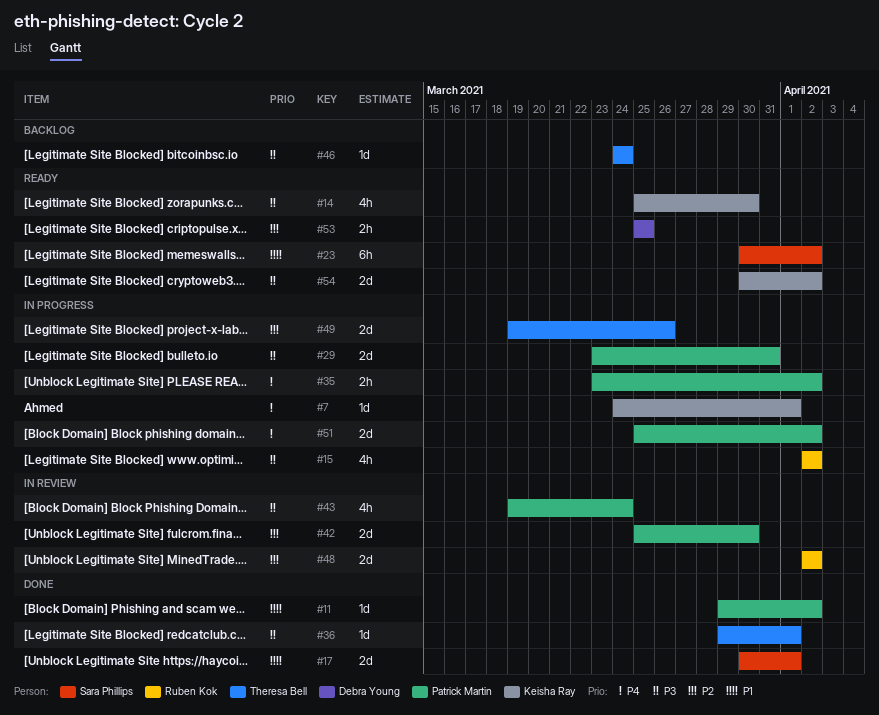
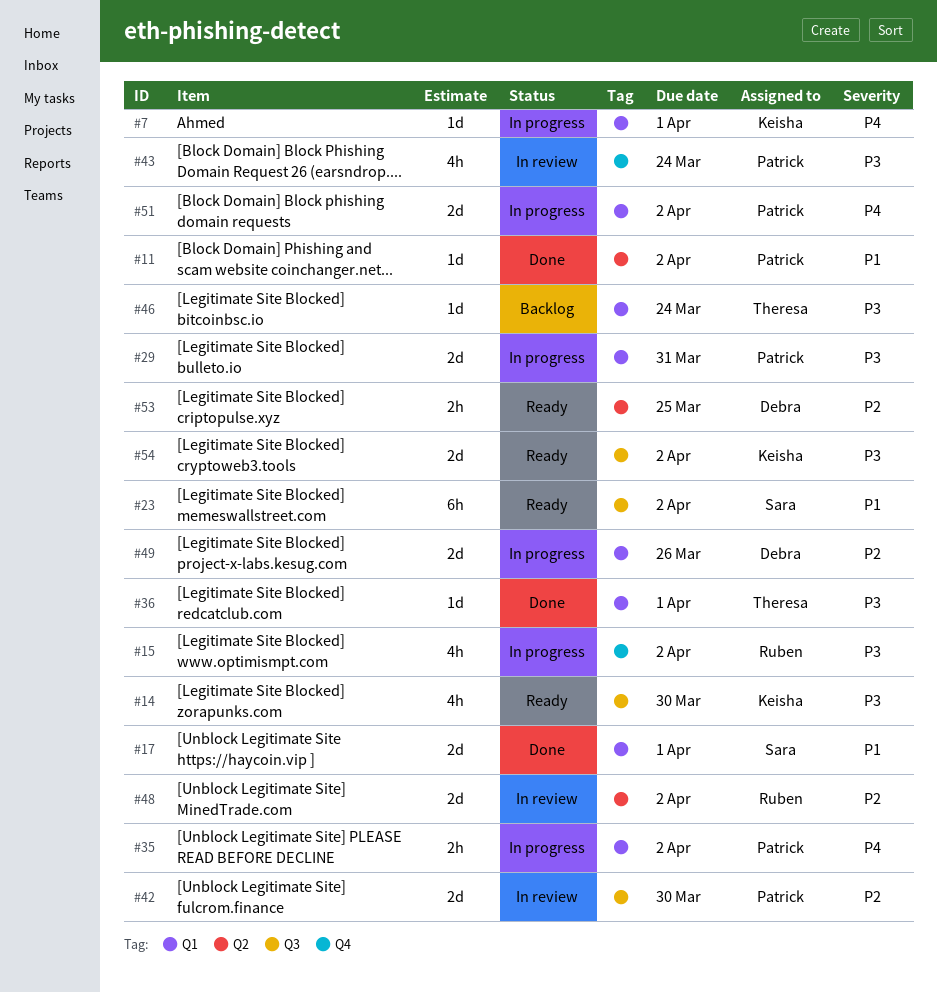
#49, owner: Theresa Bell -> Debra Young

